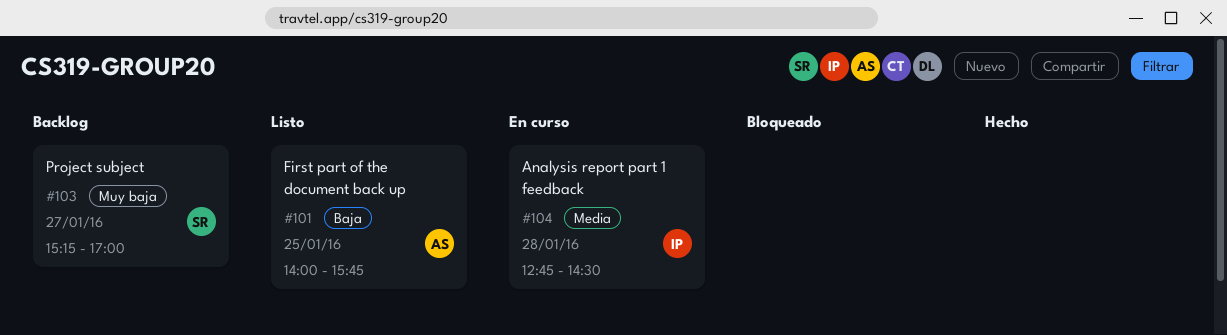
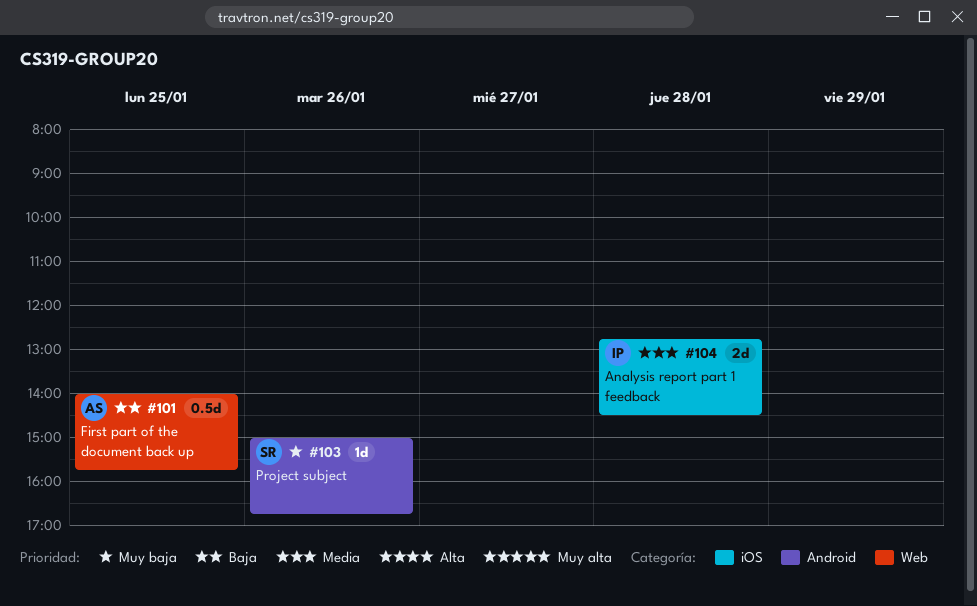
#103, day: Jan 27 -> Jan 26
#103, begins: 15:15 -> 15:00
#103, ends: 17:00 -> 16:45

